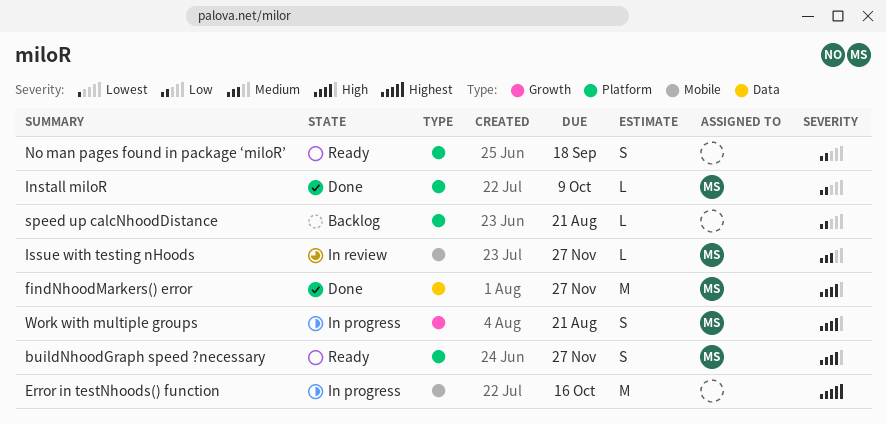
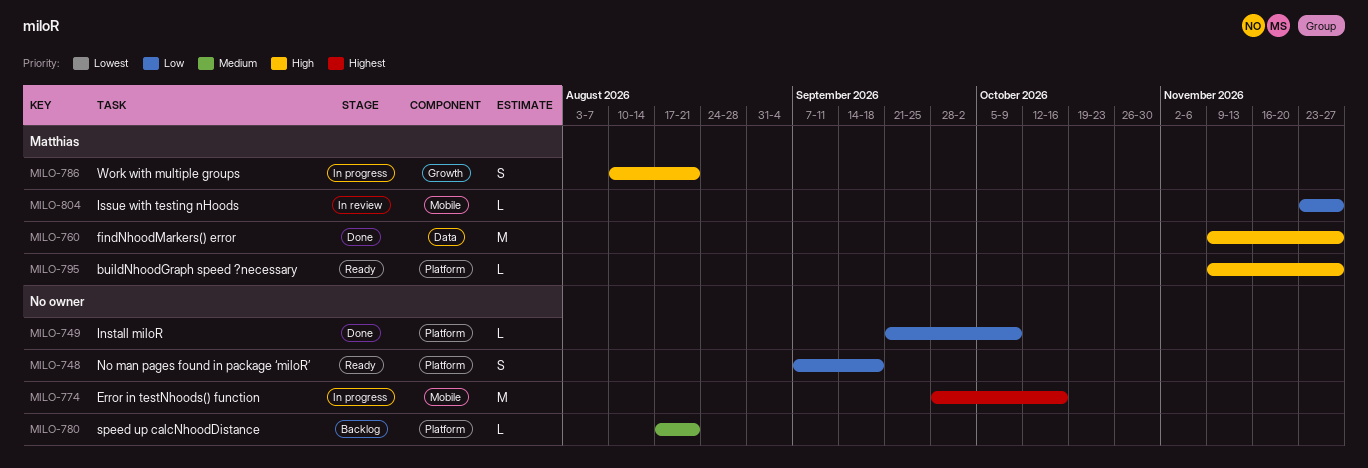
buildNhoodGraph speed ?necessary, estimate: S -> L
Install miloR, owner: Matthias -> none
Issue with testing nHoods, priority: Medium -> Low
speed up calcNhoodDistance, priority: Low -> Medium

